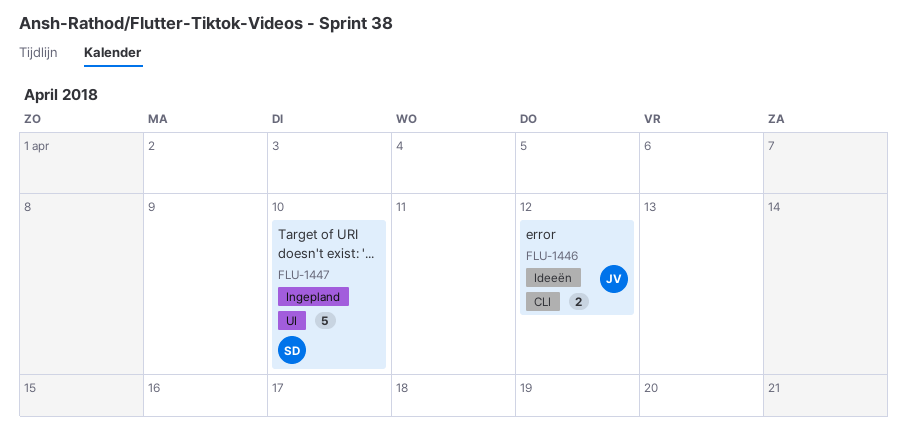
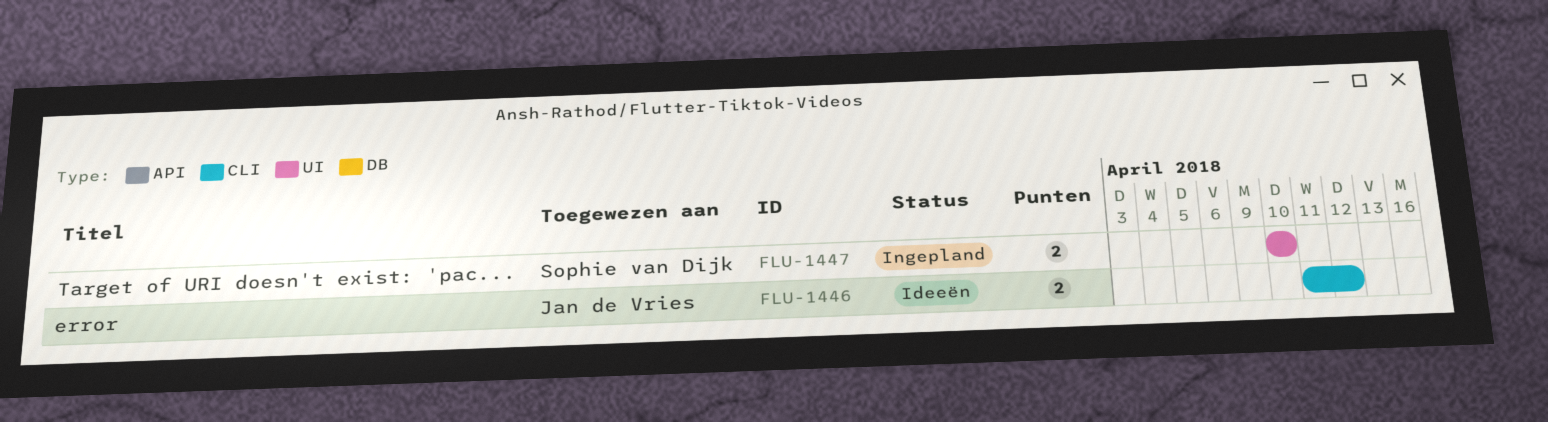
FLU-1447, estimate: 5 -> 2

